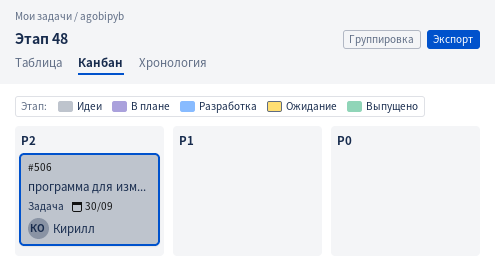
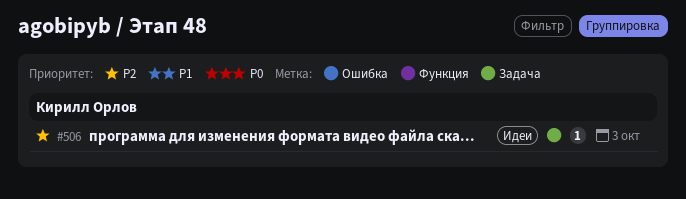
#506, due: Sep 30 -> Oct 3

